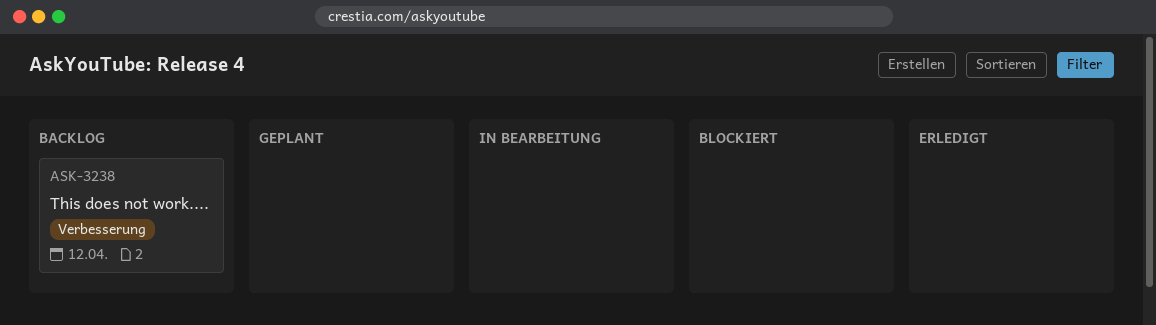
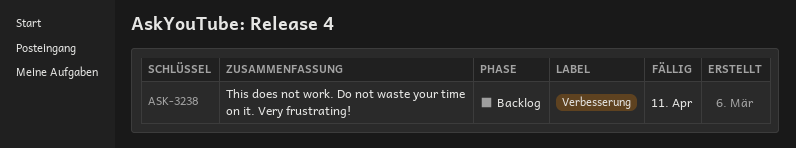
ASK-3238, due: Apr 12 -> Apr 11

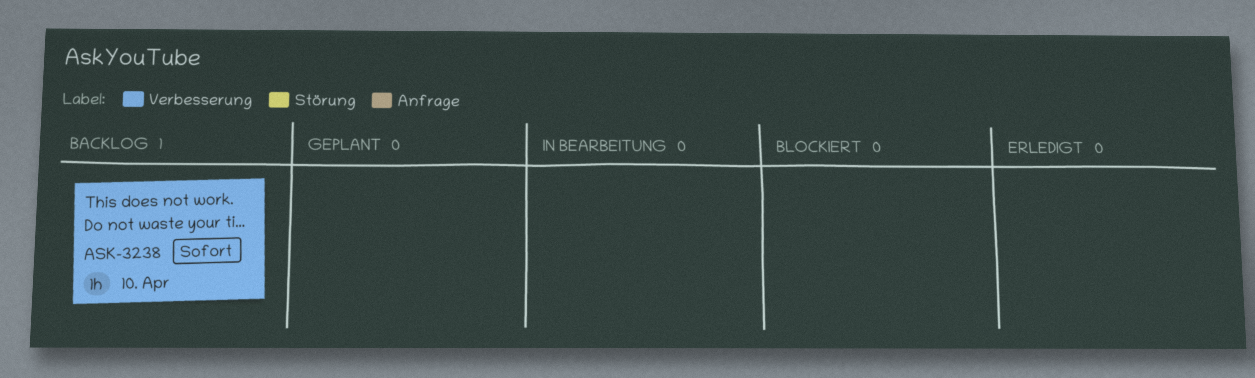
ASK-3238, due: Apr 11 -> Apr 10

